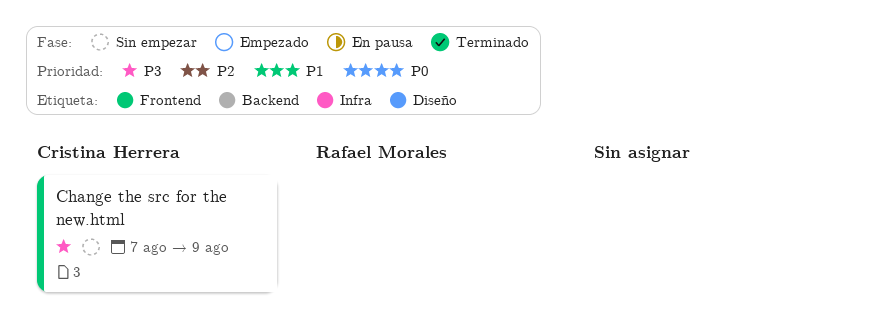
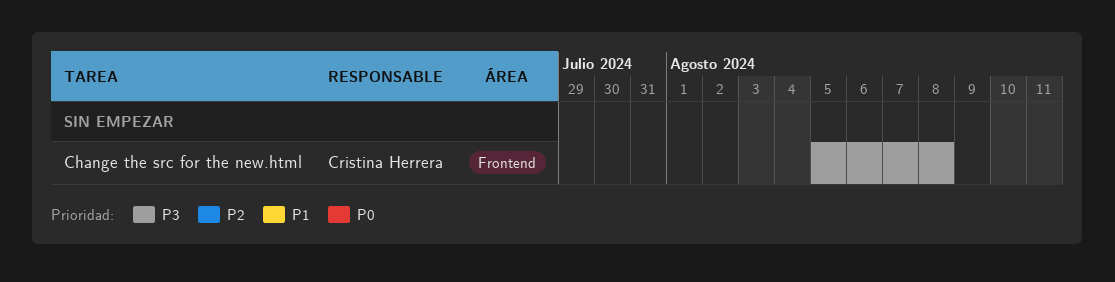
Change the src for the new.html, start: Aug 7 -> Aug 5
Change the src for the new.html, due: Aug 9 -> Aug 8

